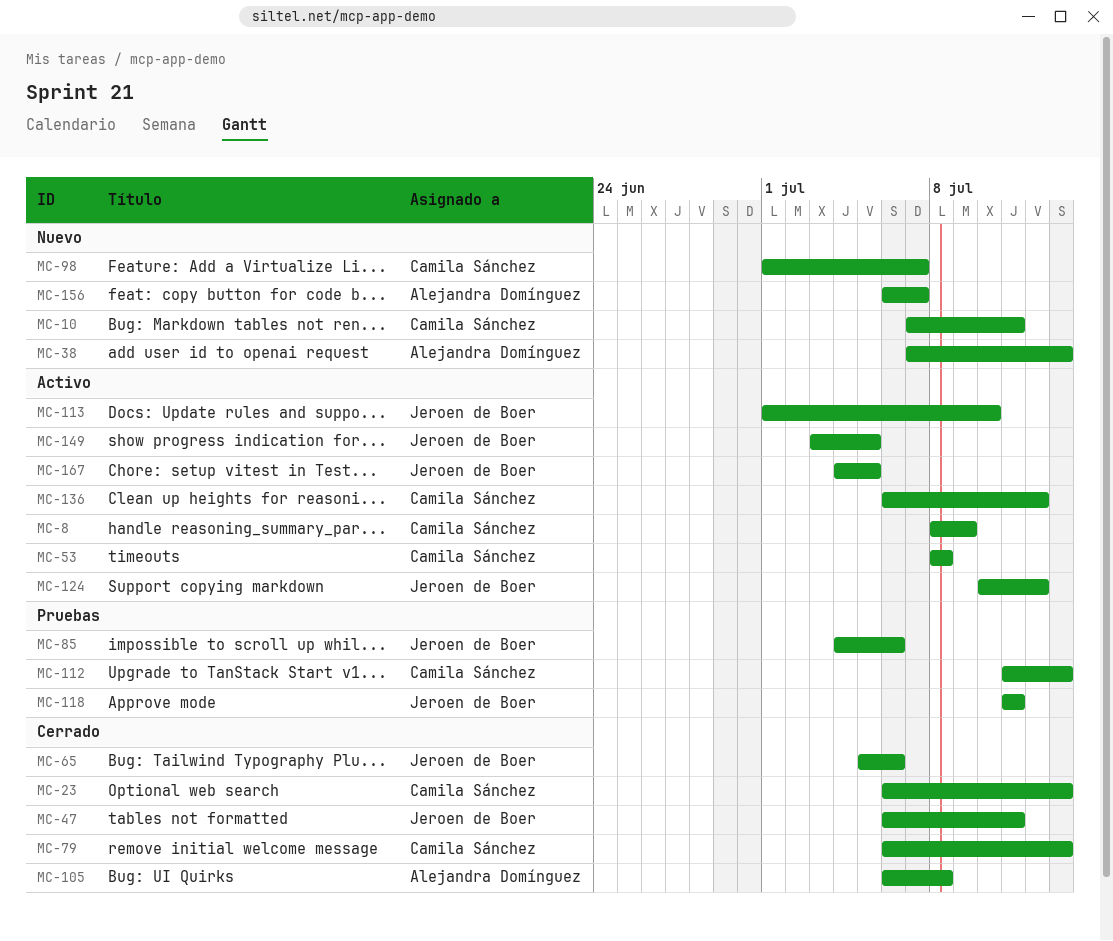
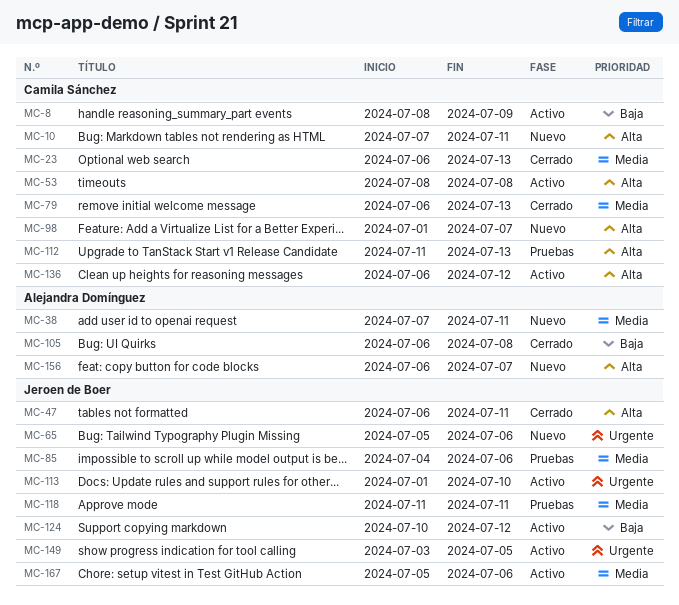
MC-38, due: Jul 13 -> Jul 11
MC-65, status: Cerrado -> Nuevo
MC-167, start: Jul 4 -> Jul 5
MC-167, due: Jul 5 -> Jul 6

